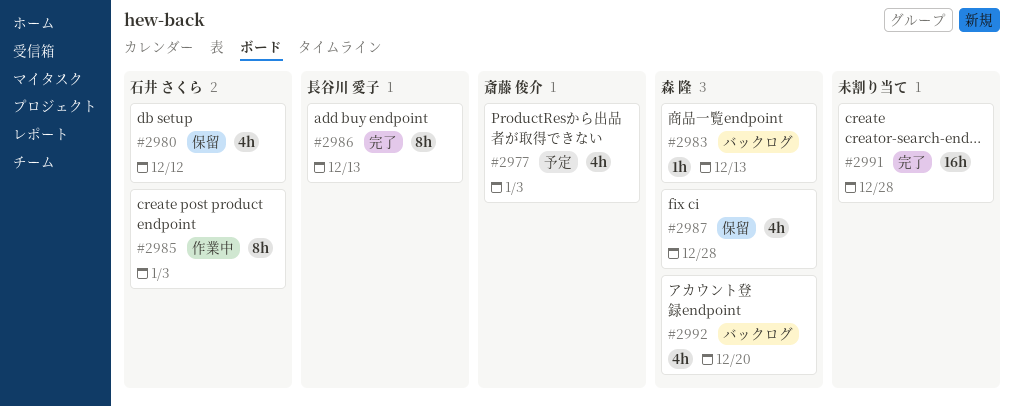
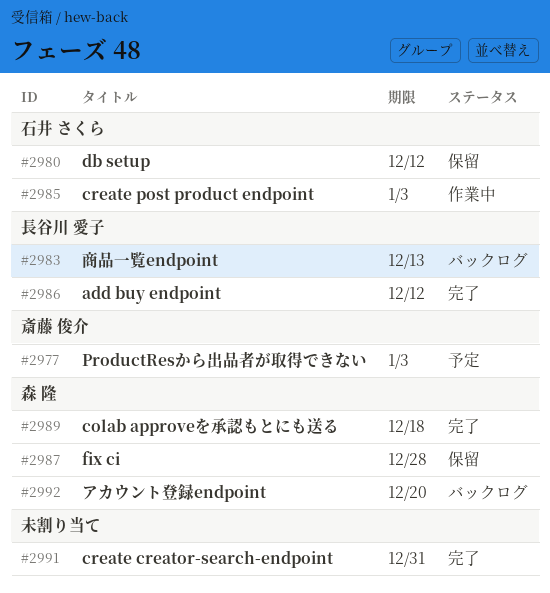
#2983, owner: 森 隆 -> 長谷川 愛子
#2986, due: Dec 13 -> Dec 12
#2989: none -> present
#2991, due: Dec 28 -> Dec 31

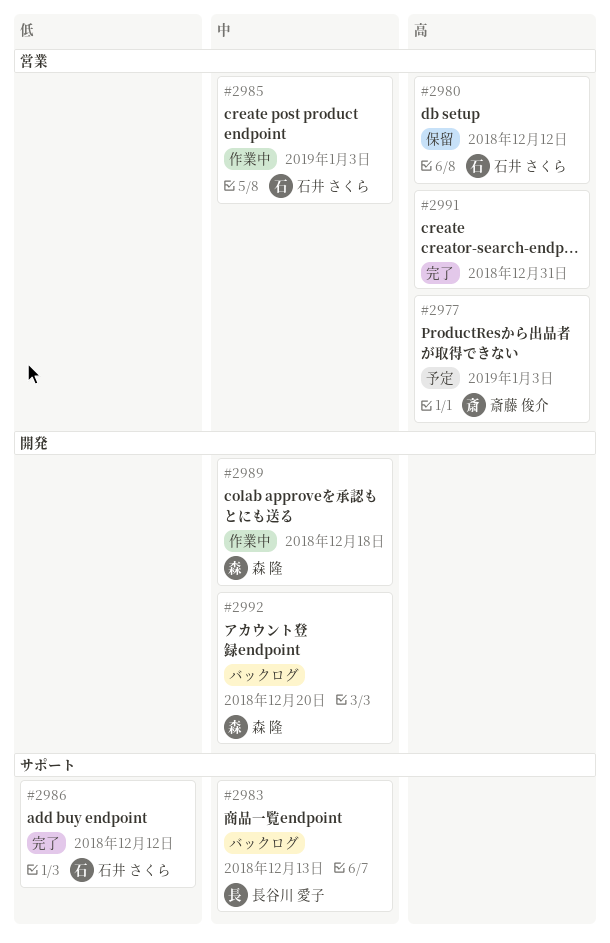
#2986, owner: 長谷川 愛子 -> 石井 さくら
#2987: present -> none
#2989, status: 完了 -> 作業中

